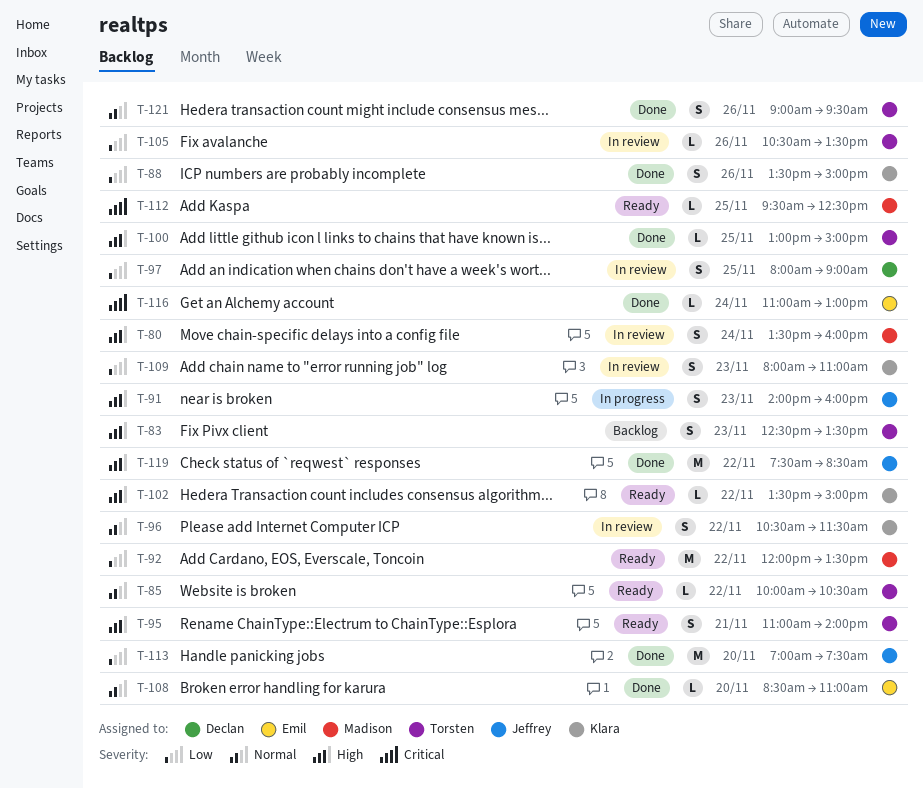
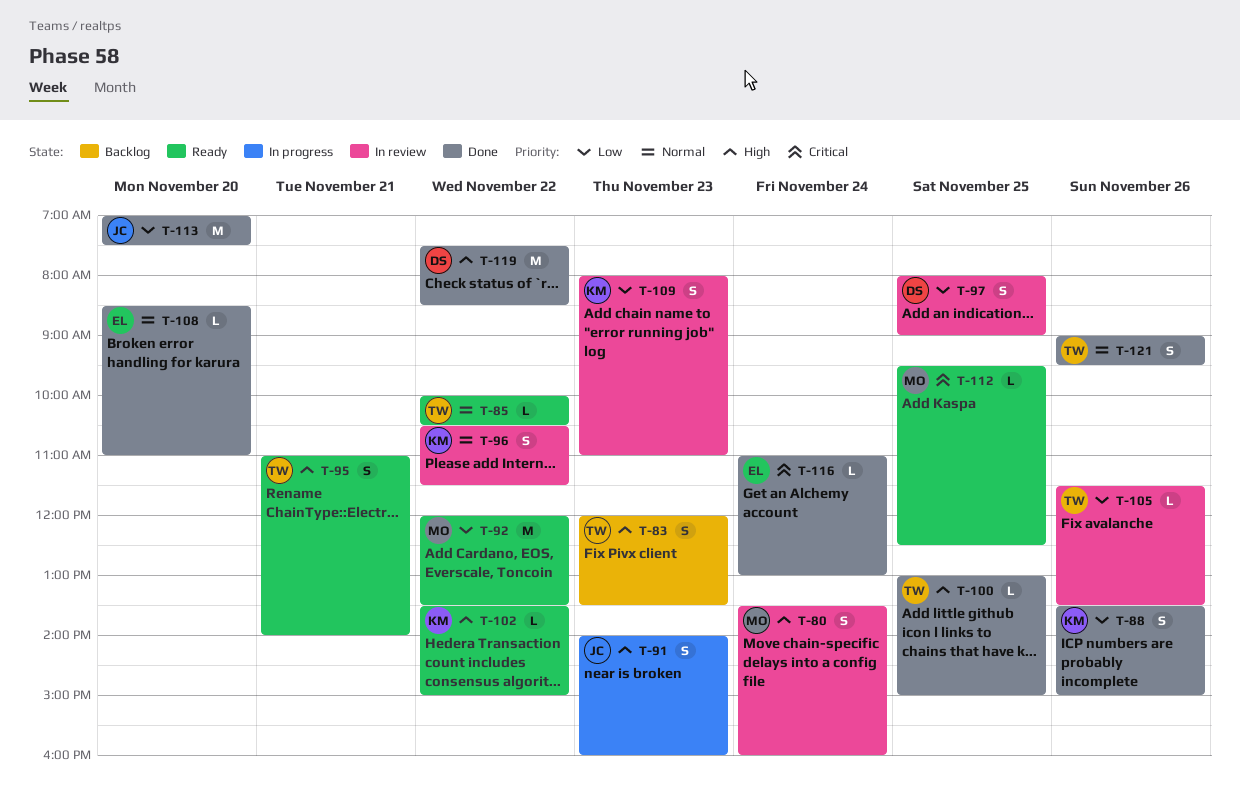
T-83, begins: 12:30 -> 12:00
T-105, begins: 10:30 -> 11:30
T-119, owner: Jeffrey -> Declan

